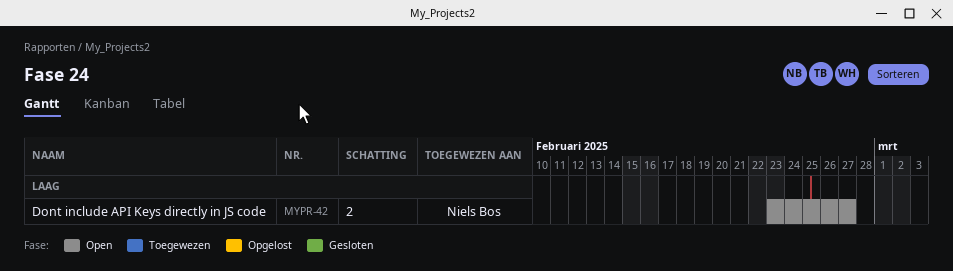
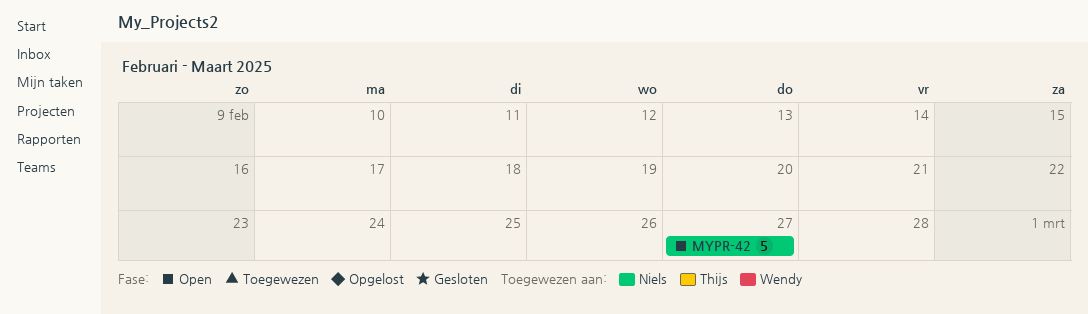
MYPR-42, estimate: 2 -> 5
MYPR-42, start: Feb 23 -> Feb 27

